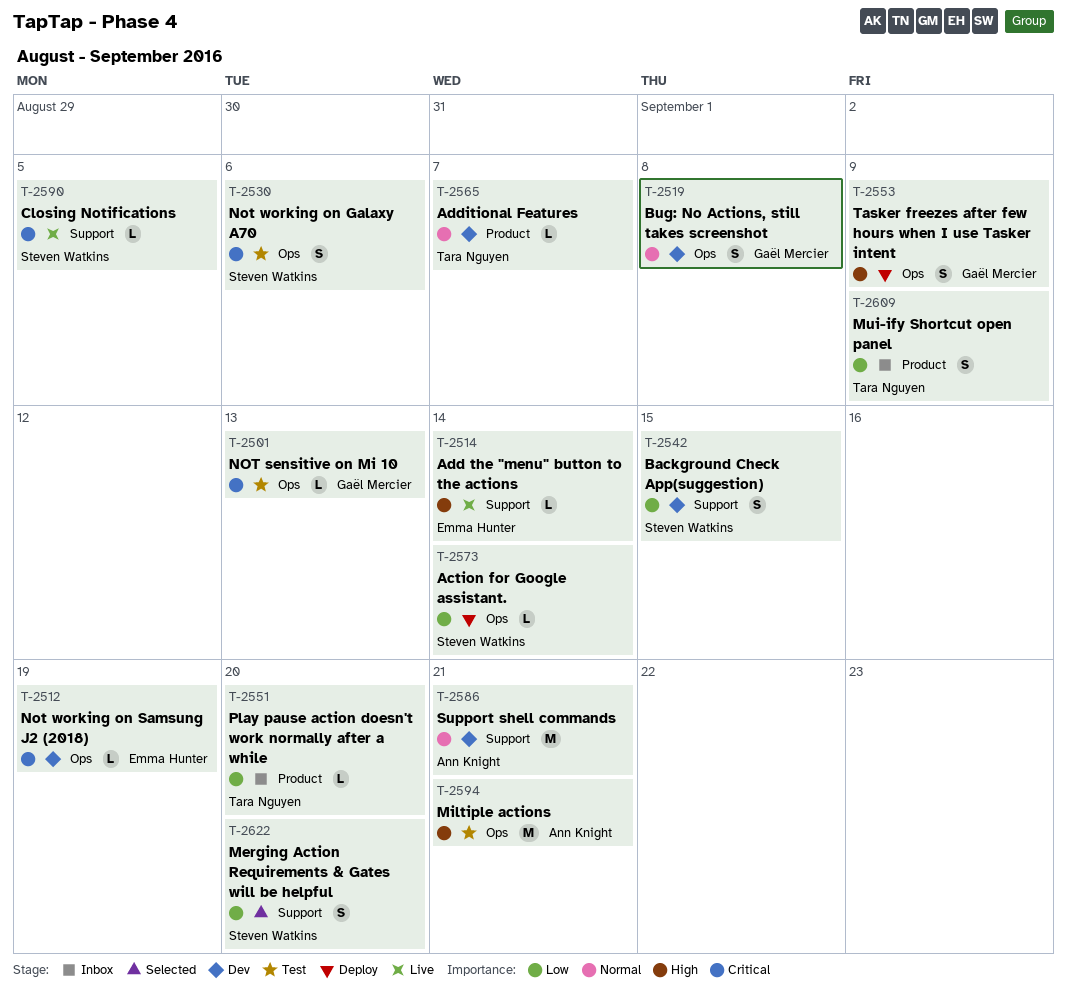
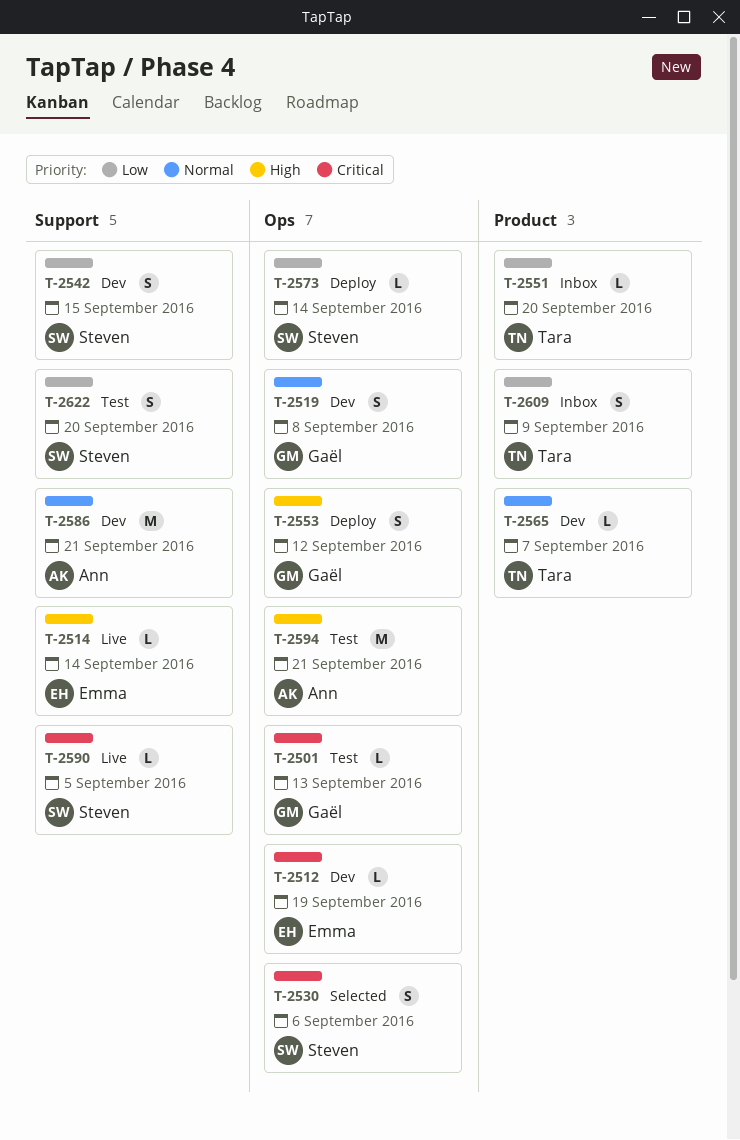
T-2530, status: Test -> Selected
T-2553, due: Sep 9 -> Sep 12
T-2622, status: Selected -> Test

